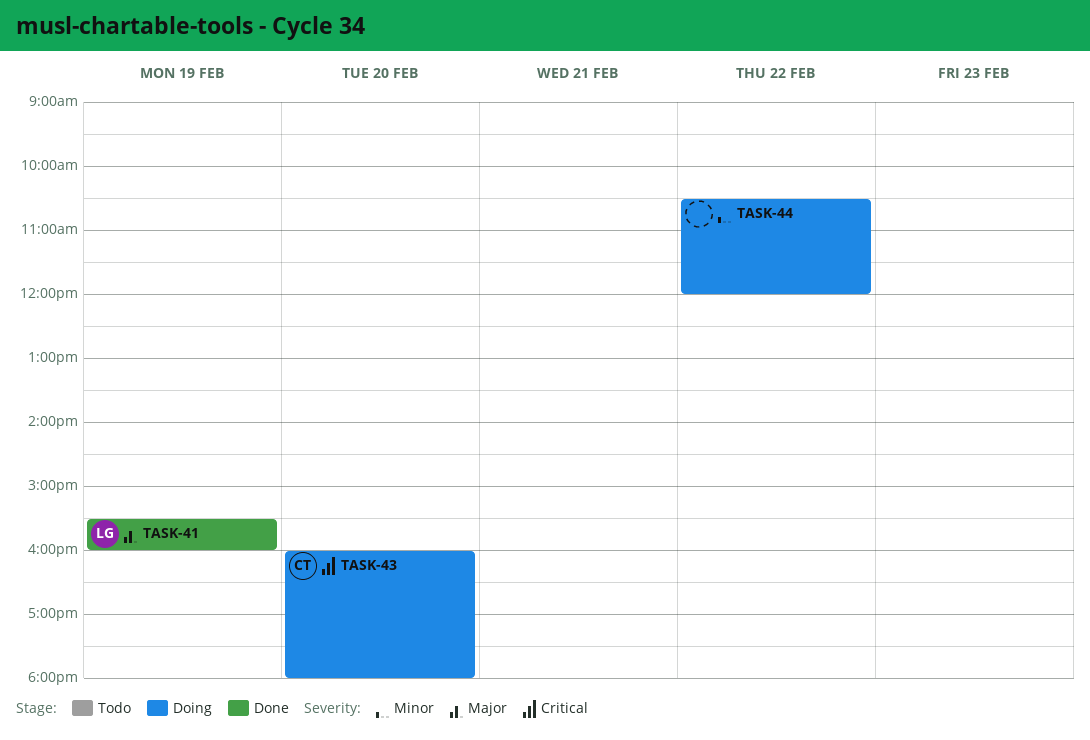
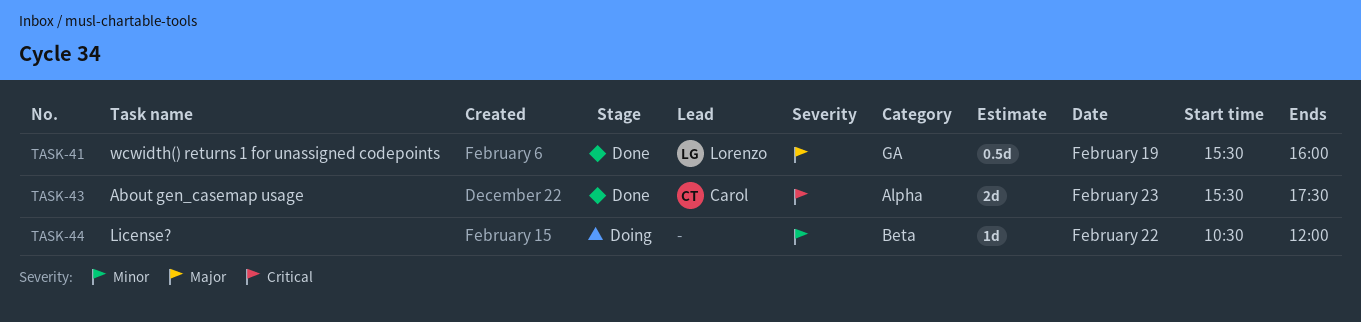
TASK-43, status: Doing -> Done
TASK-43, day: Feb 20 -> Feb 23
TASK-43, begins: 16:00 -> 15:30
TASK-43, ends: 18:00 -> 17:30

